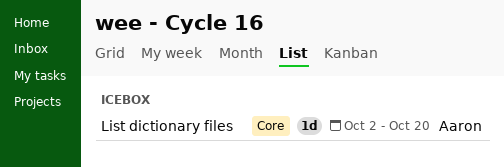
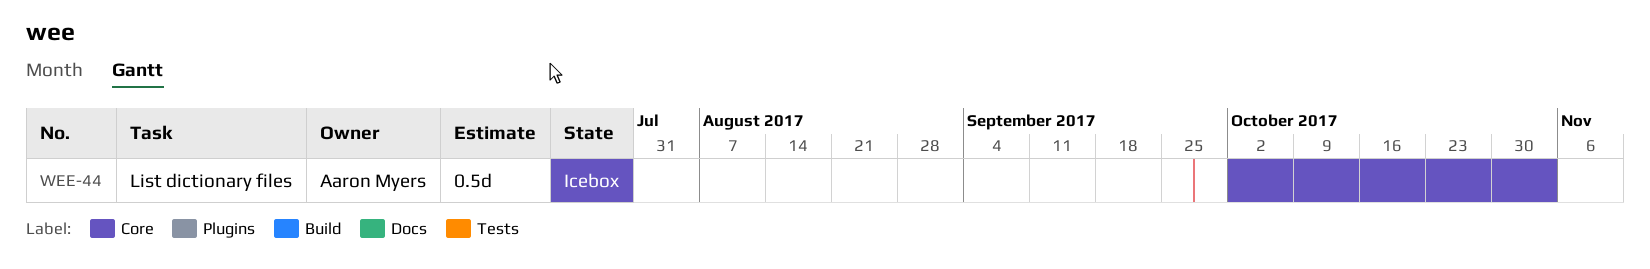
List dictionary files, estimate: 1d -> 0.5d
List dictionary files, due: Oct 20 -> Nov 3

